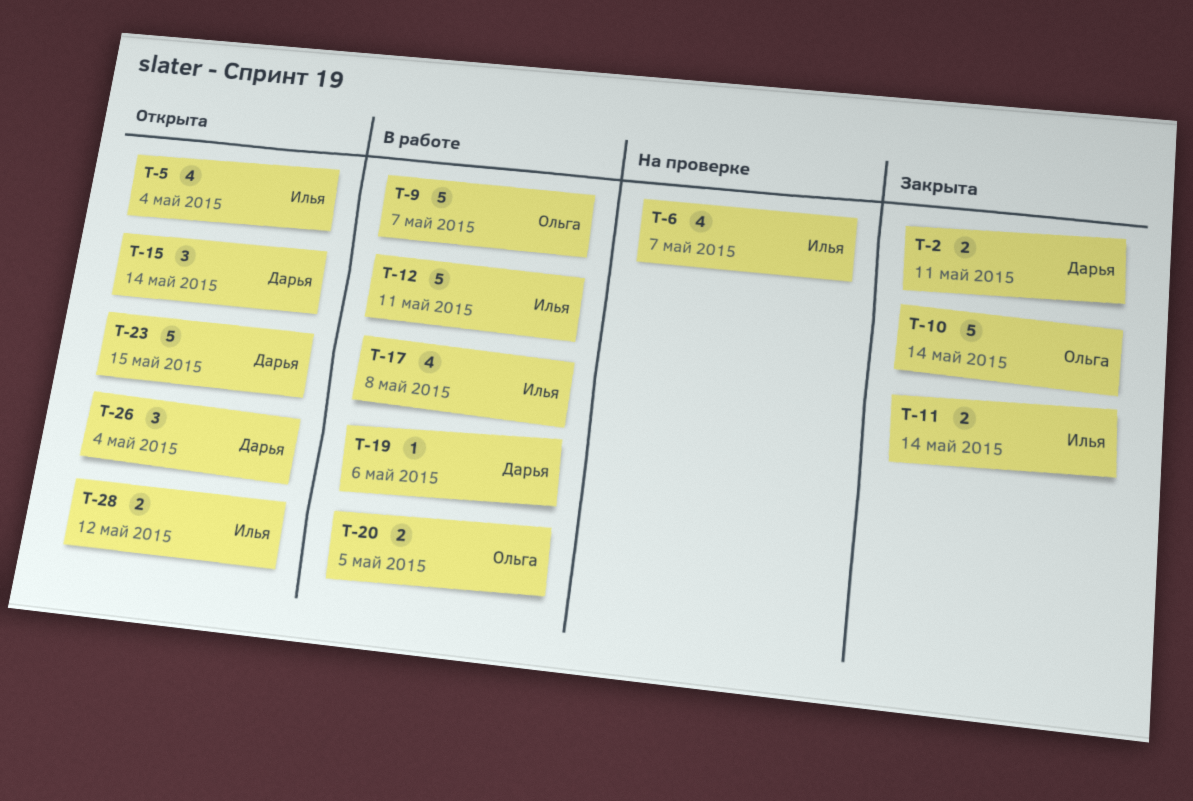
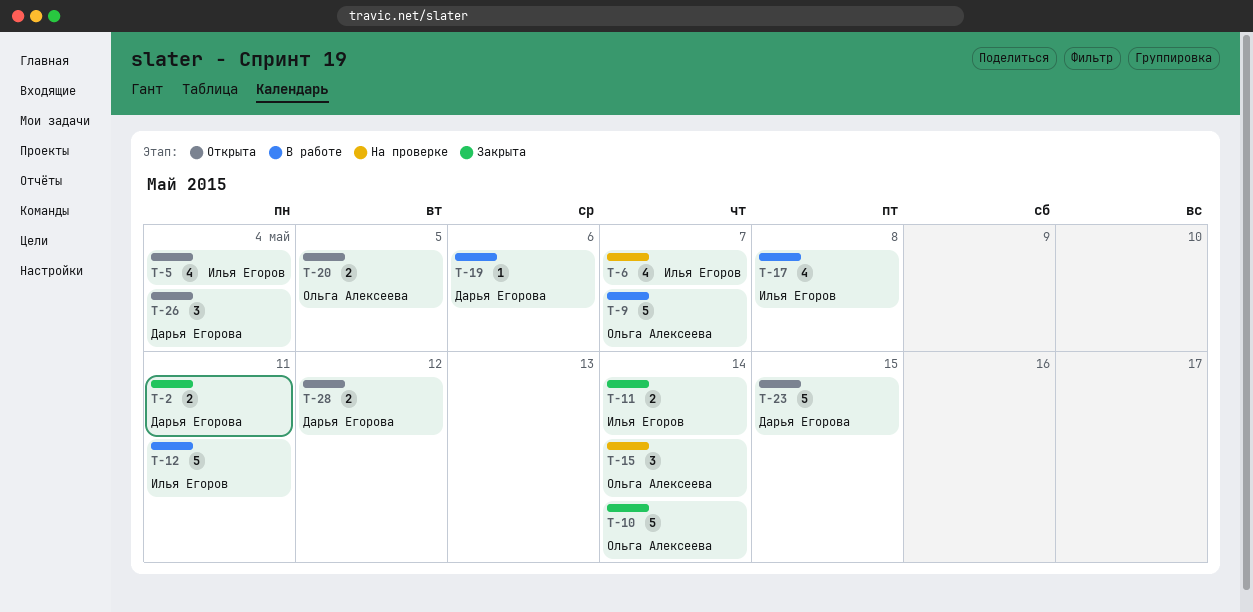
T-15, status: Открыта -> На проверке
T-15, owner: Дарья Егорова -> Ольга Алексеева
T-20, status: В работе -> Открыта
T-28, owner: Илья Егоров -> Дарья Егорова

